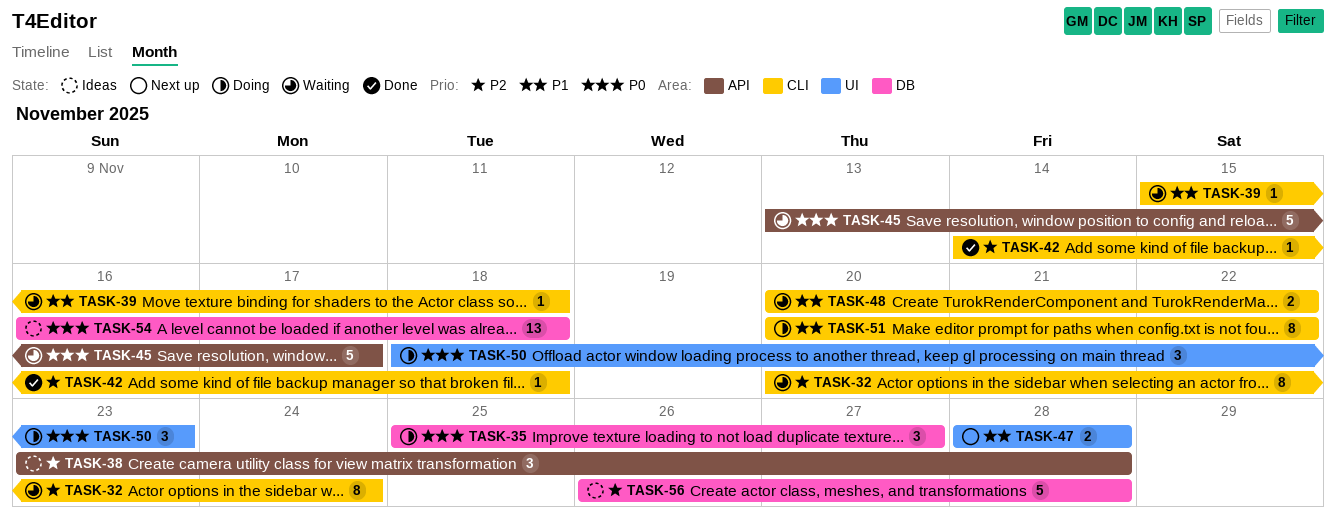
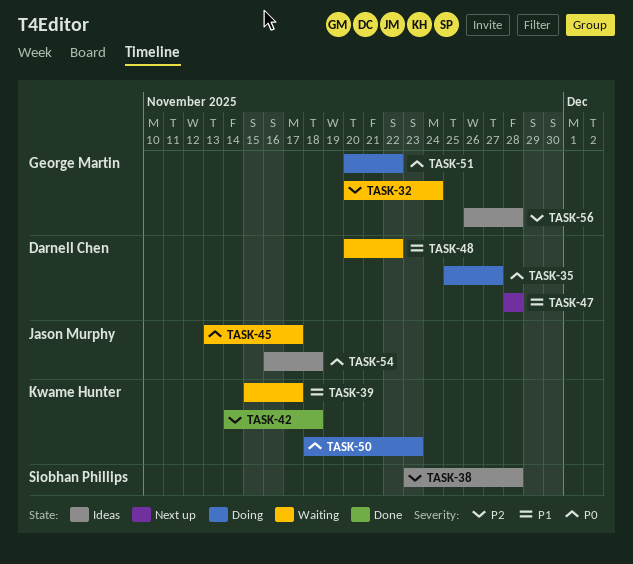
TASK-39, due: Nov 18 -> Nov 17
TASK-51, priority: P1 -> P0

